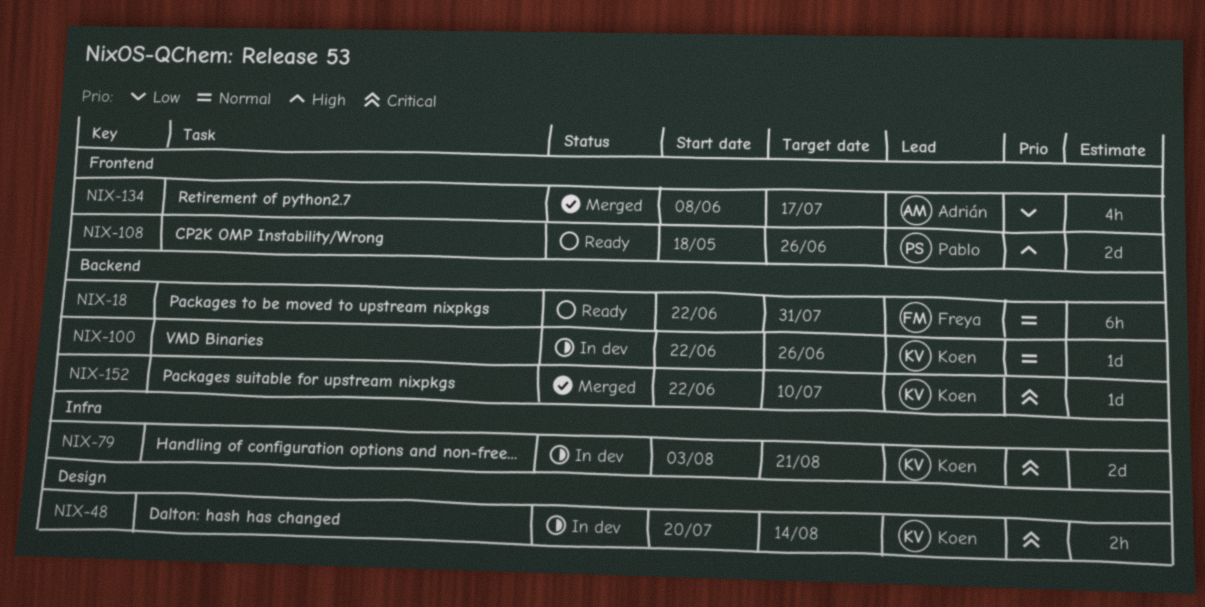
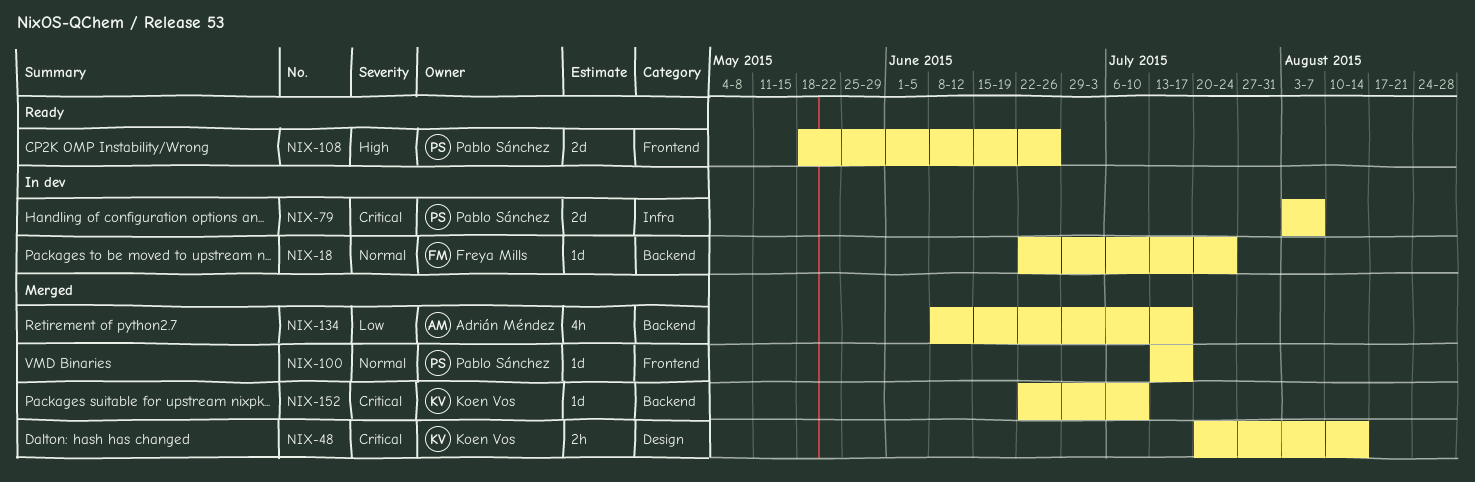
NIX-18, status: Ready -> In dev
NIX-18, estimate: 6h -> 1d
NIX-18, due: Jul 31 -> Jul 24
NIX-48, status: In dev -> Merged
NIX-79, owner: Koen Vos -> Pablo Sánchez
NIX-79, due: Aug 21 -> Aug 7
NIX-100, status: In dev -> Merged
NIX-100, owner: Koen Vos -> Pablo Sánchez
NIX-100, label: Backend -> Frontend
NIX-100, start: Jun 22 -> Jul 13
NIX-100, due: Jun 26 -> Jul 17
NIX-134, label: Frontend -> Backend

